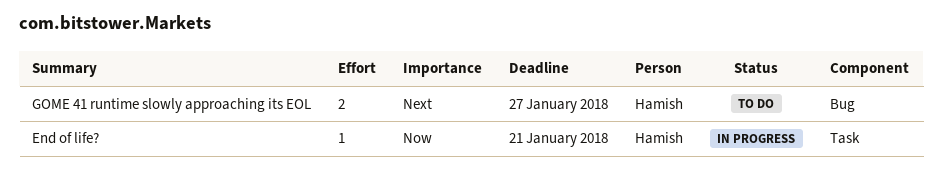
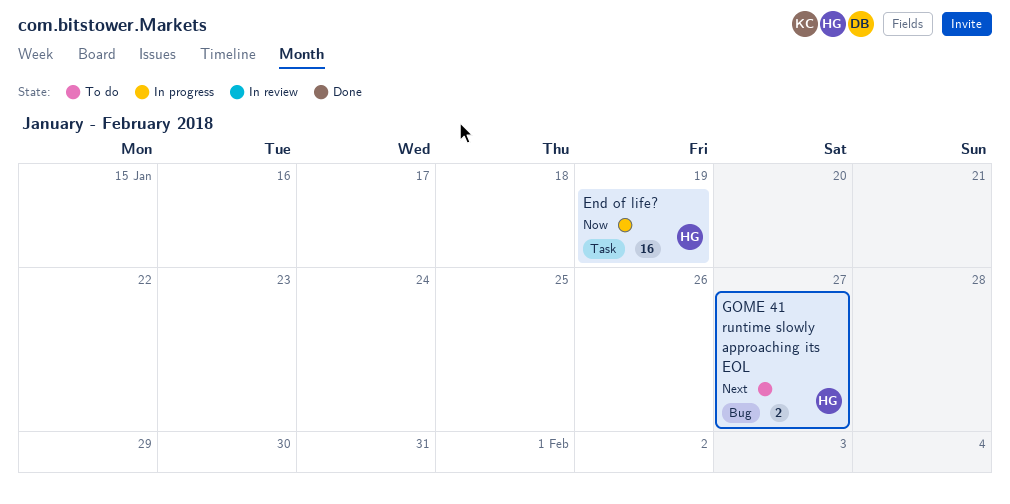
End of life?, estimate: 1 -> 16
End of life?, due: Jan 21 -> Jan 19

